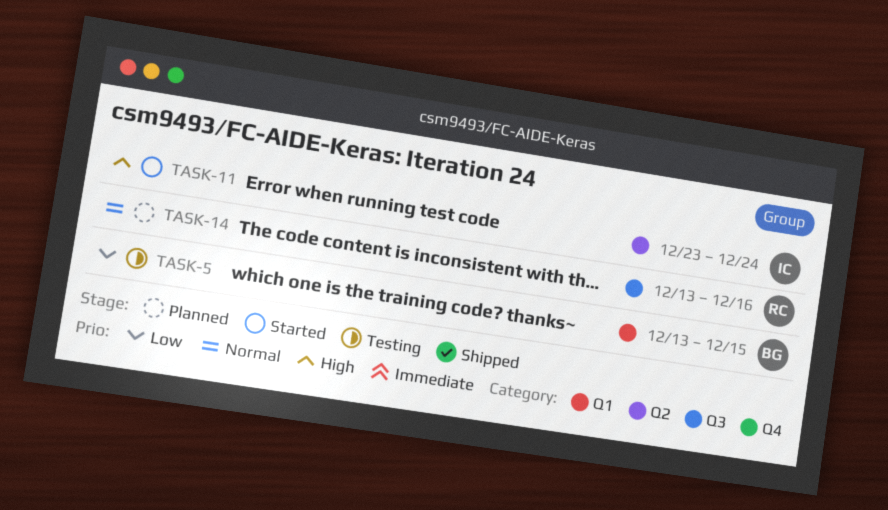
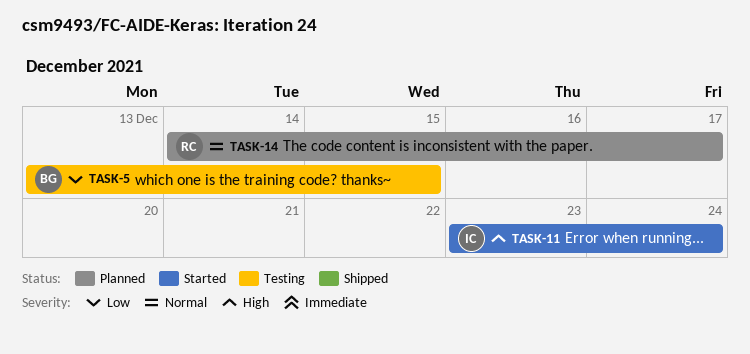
TASK-14, start: Dec 13 -> Dec 14
TASK-14, due: Dec 16 -> Dec 17

